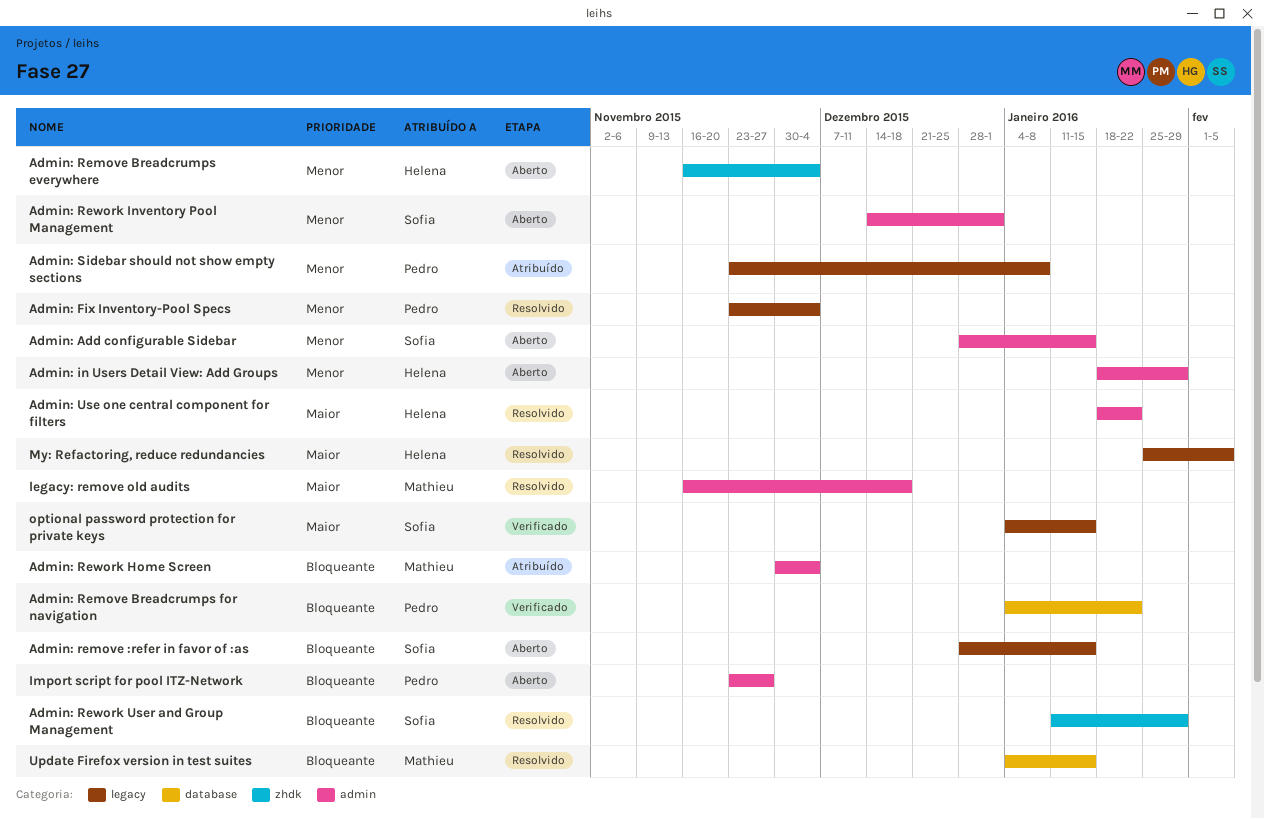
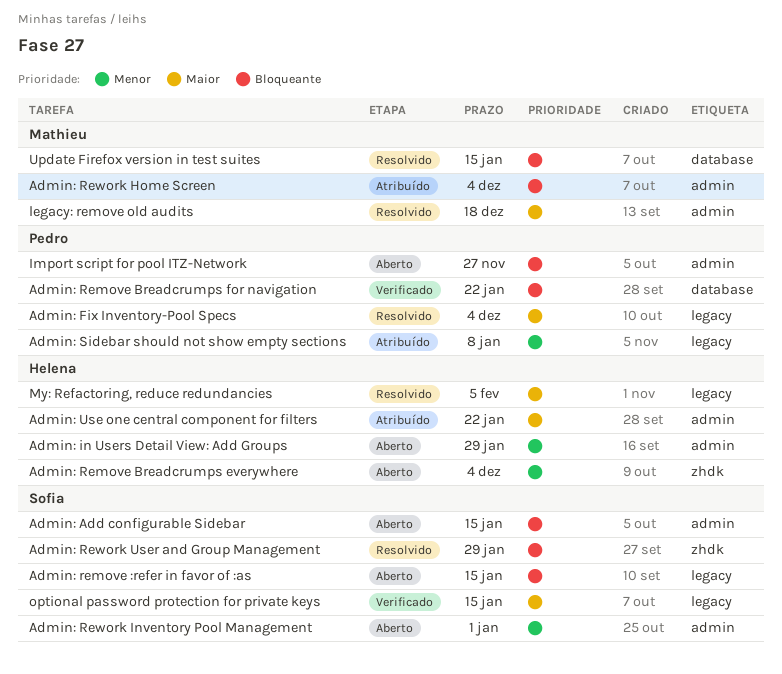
Admin: Add configurable Sidebar, priority: Menor -> Bloqueante
Admin: Fix Inventory-Pool Specs, priority: Menor -> Maior
Admin: Use one central component for filters, status: Resolvido -> Atribuído

